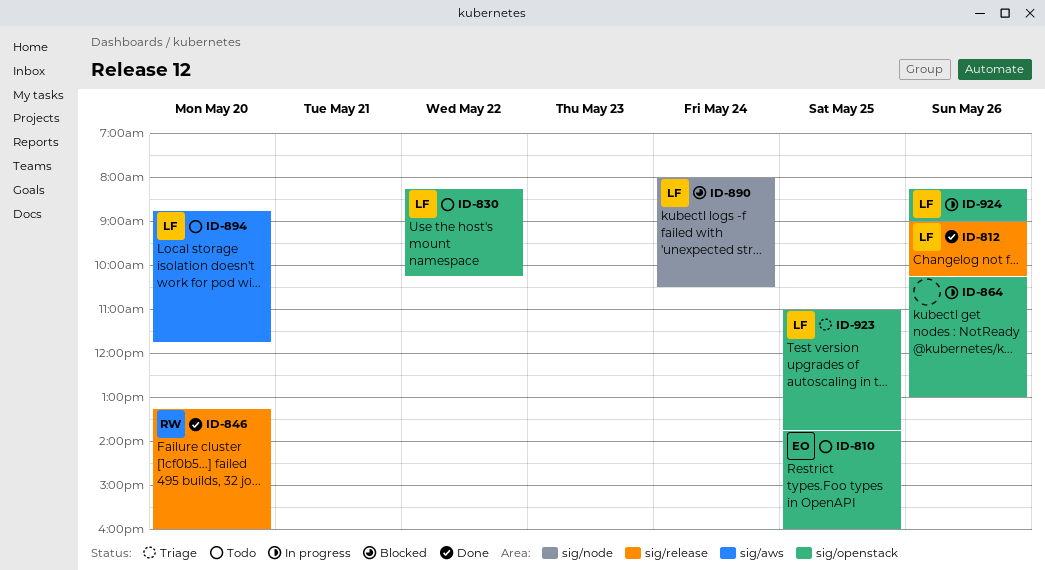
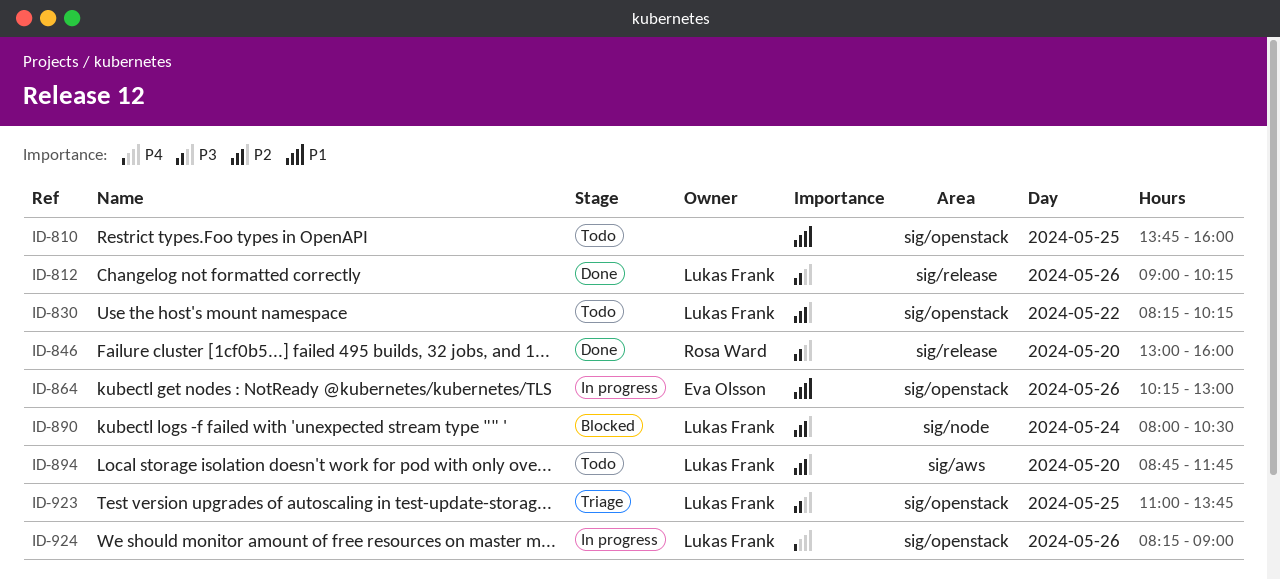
ID-810, owner: Eva Olsson -> none
ID-846, begins: 13:15 -> 13:00
ID-864, owner: none -> Eva Olsson

